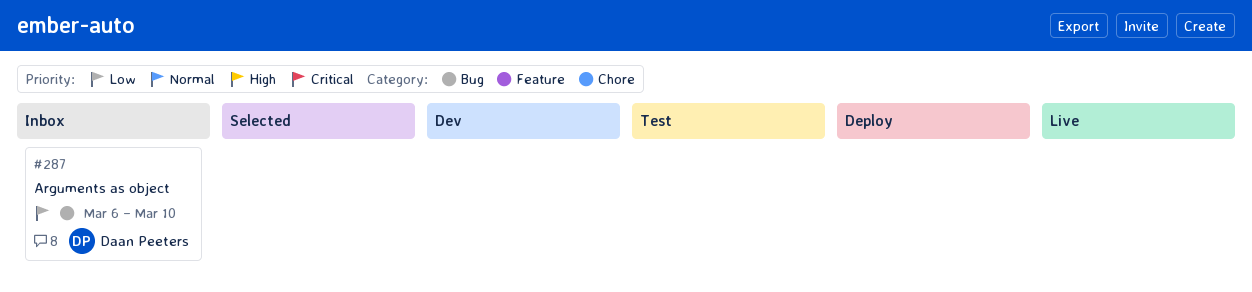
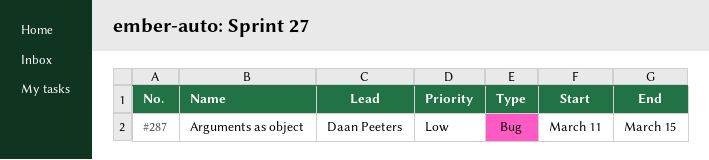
#287, start: Mar 6 -> Mar 11
#287, due: Mar 10 -> Mar 15

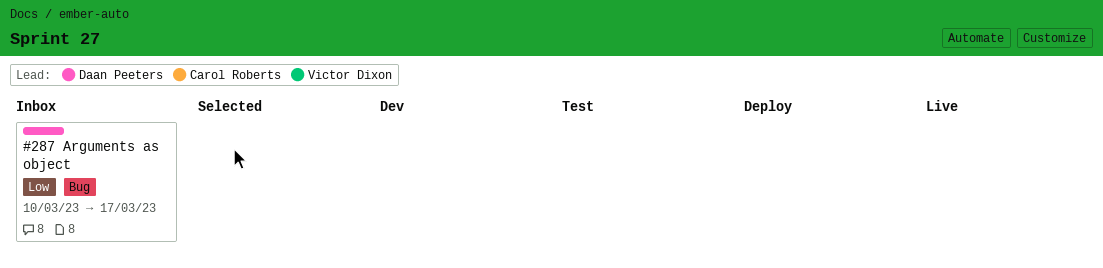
#287, start: Mar 11 -> Mar 10
#287, due: Mar 15 -> Mar 17

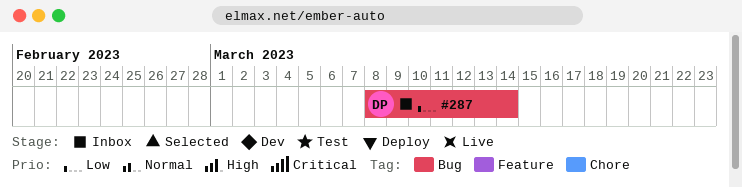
#287, start: Mar 10 -> Mar 8
#287, due: Mar 17 -> Mar 14

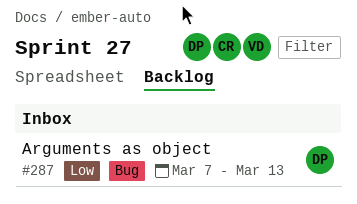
#287, start: Mar 8 -> Mar 7
#287, due: Mar 14 -> Mar 13

